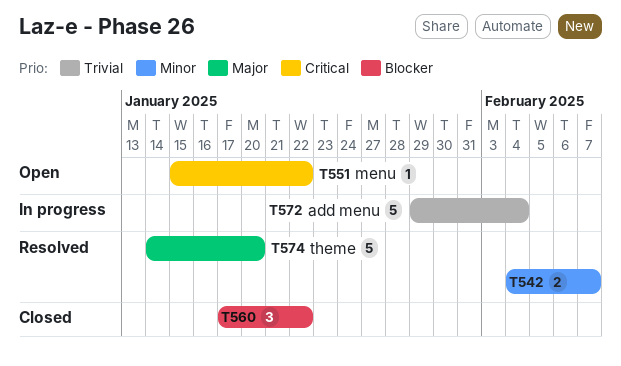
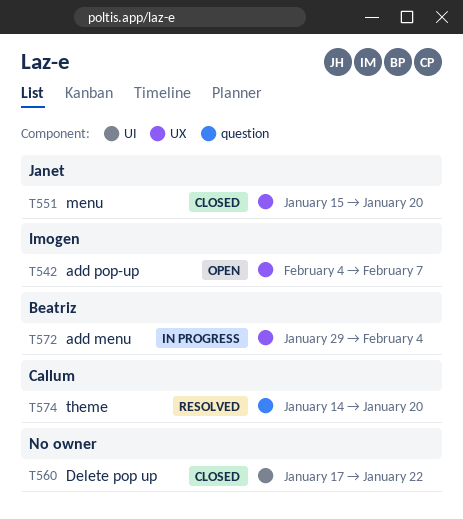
T542, status: Resolved -> Open
T551, status: Open -> Closed
T551, due: Jan 22 -> Jan 20

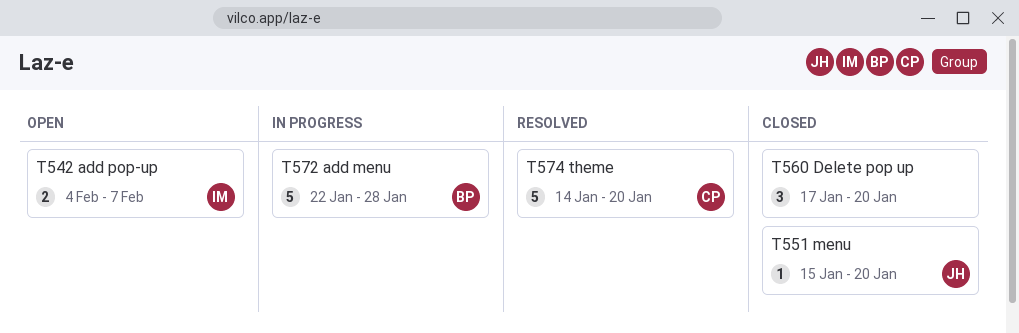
T560, due: Jan 22 -> Jan 20
T572, start: Jan 29 -> Jan 22
T572, due: Feb 4 -> Jan 28

